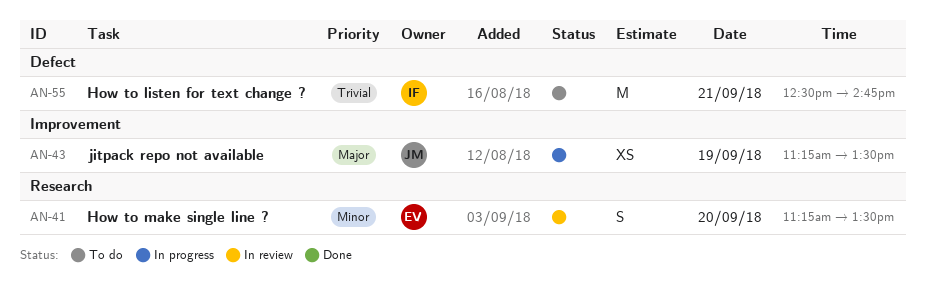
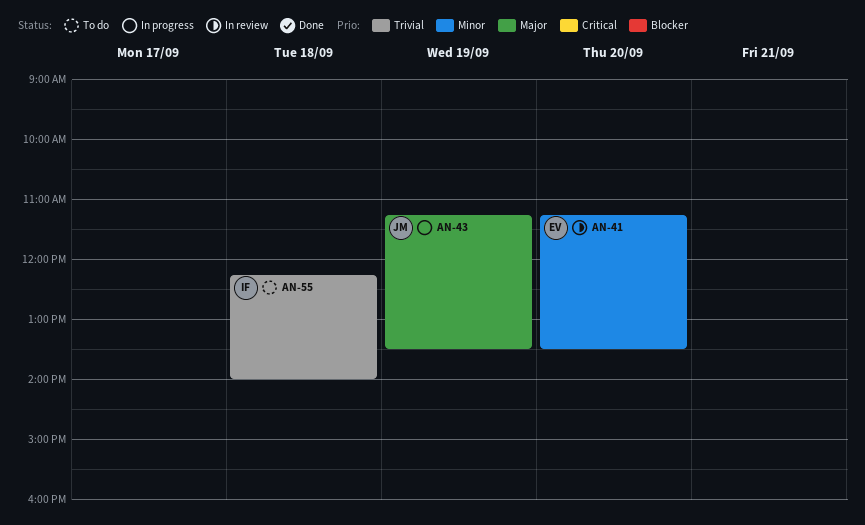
AN-55, day: Sep 21 -> Sep 18
AN-55, begins: 12:30 -> 12:15
AN-55, ends: 14:45 -> 14:00

